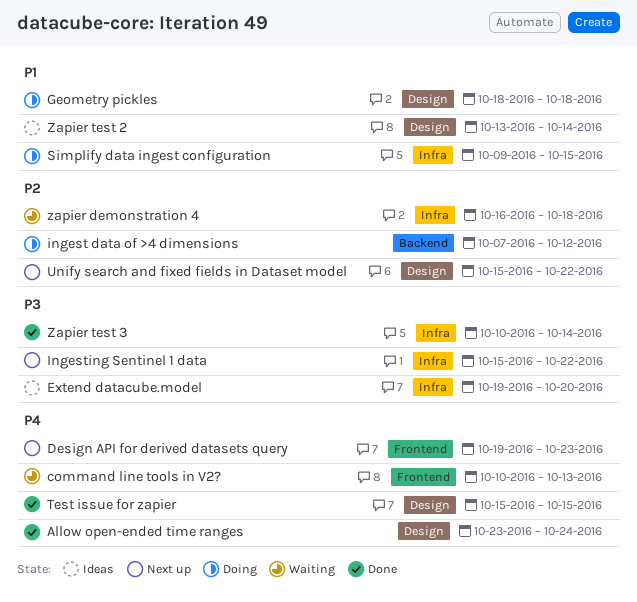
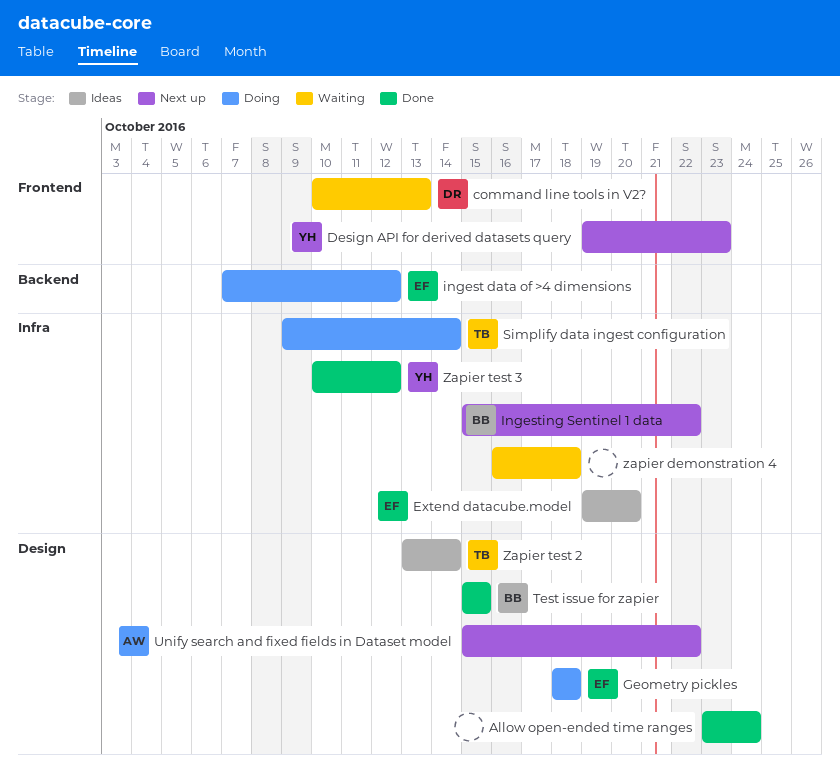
Simplify data ingest configuration, due: Oct 15 -> Oct 14
Zapier test 3, due: Oct 14 -> Oct 12

